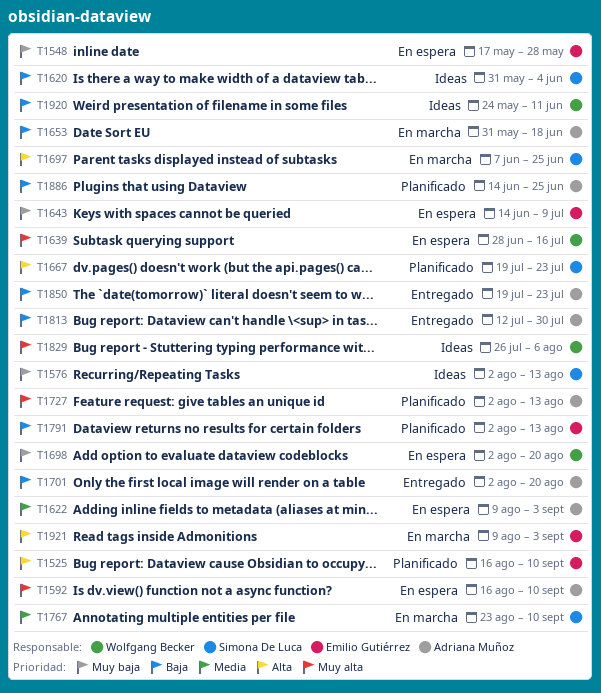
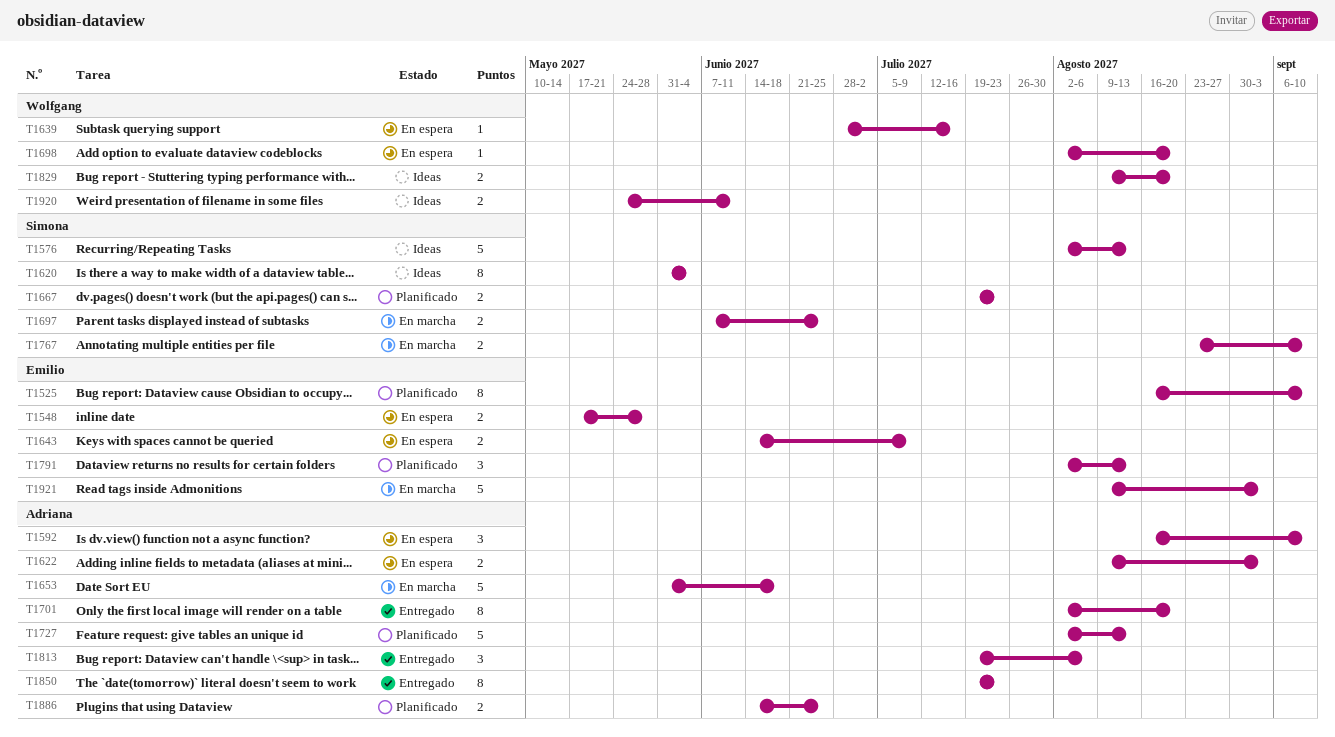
T1813, start: Jul 12 -> Jul 19
T1813, due: Jul 30 -> Aug 6
T1829, start: Jul 26 -> Aug 9
T1829, due: Aug 6 -> Aug 20

